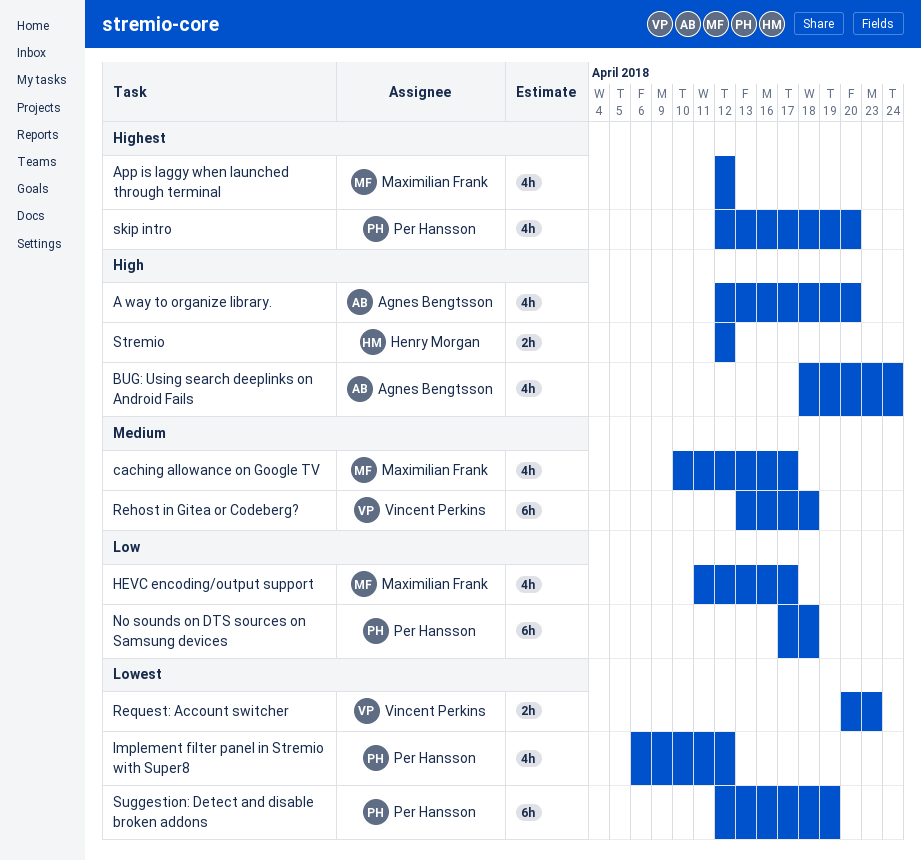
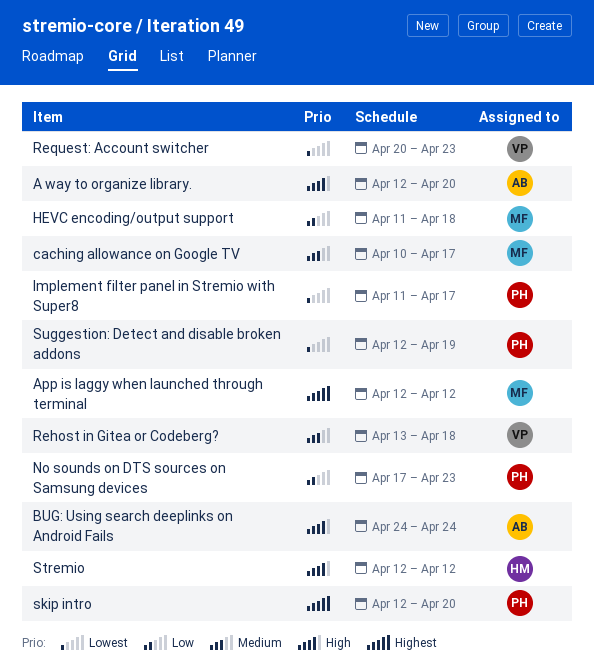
BUG: Using search deeplinks on Android Fails, start: Apr 18 -> Apr 24
HEVC encoding/output support, due: Apr 17 -> Apr 18
Implement filter panel in Stremio with Super8, start: Apr 6 -> Apr 11
Implement filter panel in Stremio with Super8, due: Apr 12 -> Apr 17
No sounds on DTS sources on Samsung devices, due: Apr 18 -> Apr 23

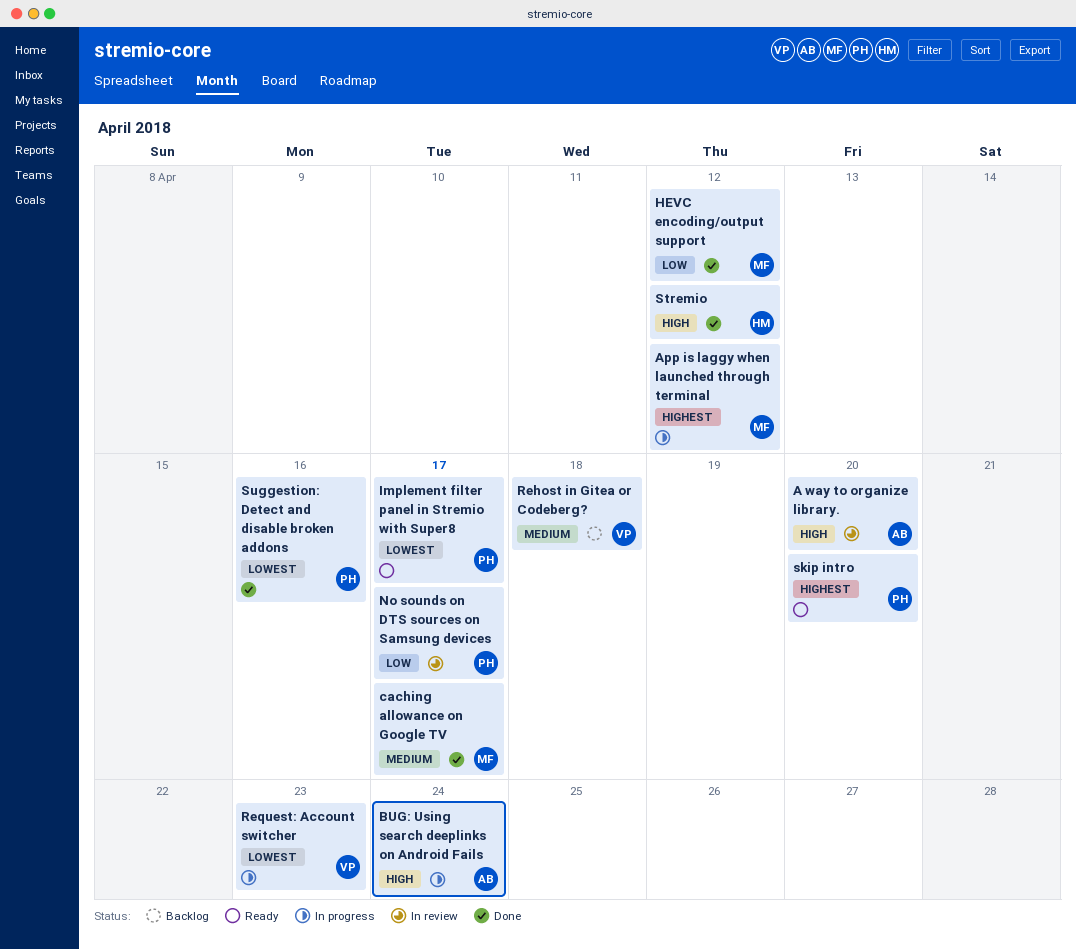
HEVC encoding/output support, due: Apr 18 -> Apr 12
No sounds on DTS sources on Samsung devices, due: Apr 23 -> Apr 17
Suggestion: Detect and disable broken addons, due: Apr 19 -> Apr 16

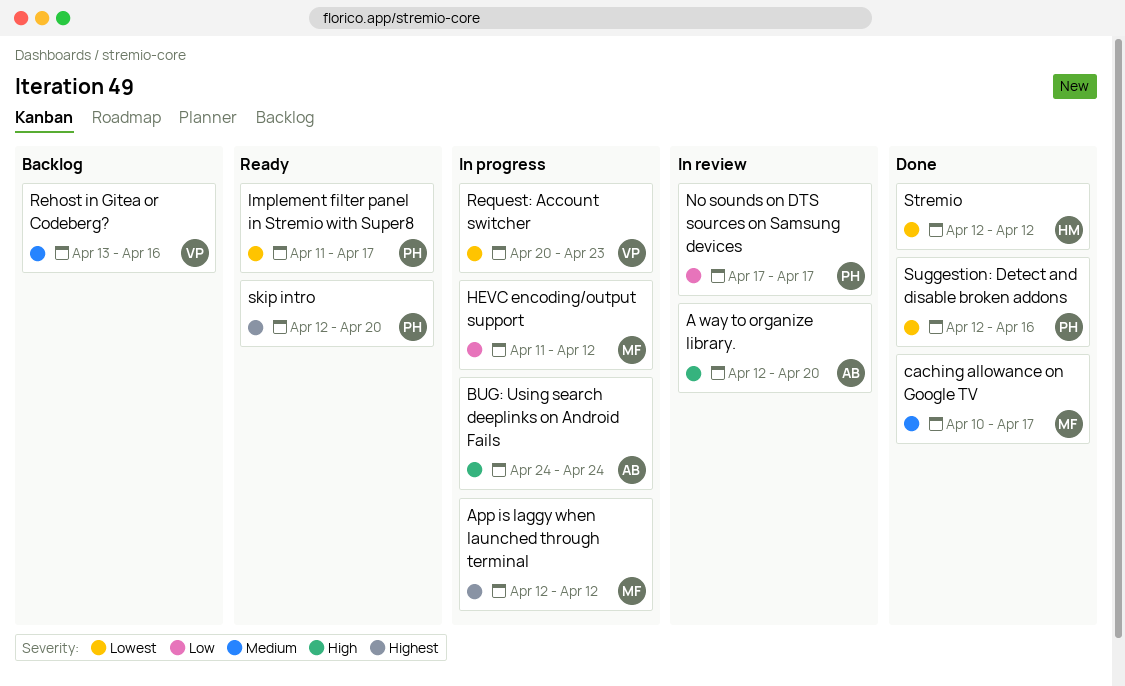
HEVC encoding/output support, status: Done -> In progress
Rehost in Gitea or Codeberg?, due: Apr 18 -> Apr 16
Stremio, priority: High -> Lowest

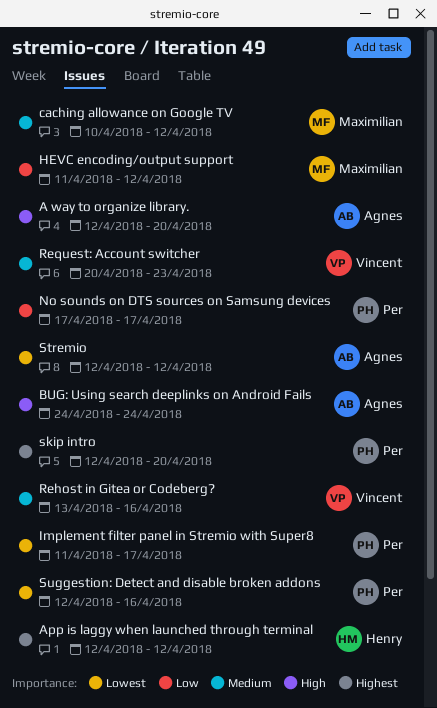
App is laggy when launched through terminal, owner: Maximilian -> Henry
caching allowance on Google TV, due: Apr 17 -> Apr 12
Request: Account switcher, priority: Lowest -> Medium
Stremio, owner: Henry -> Agnes

